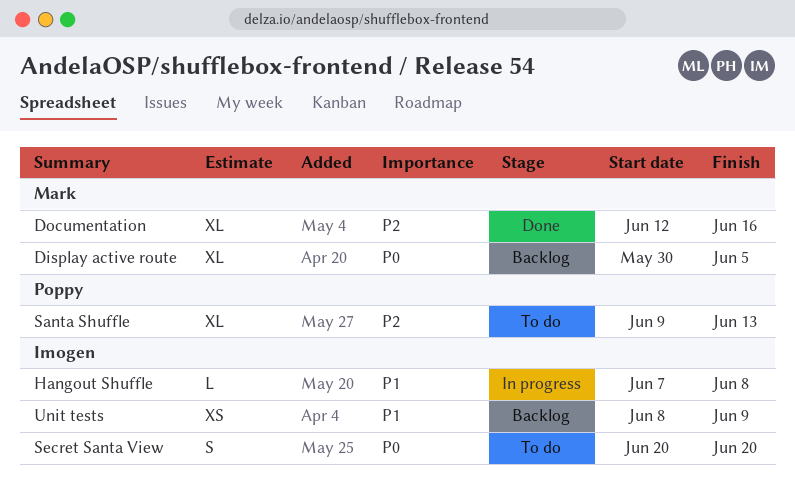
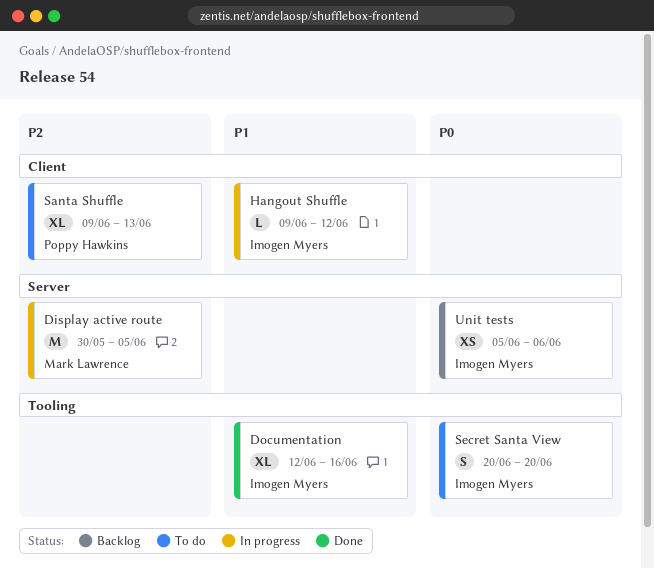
Display active route, status: Backlog -> In progress
Display active route, priority: P0 -> P2
Display active route, estimate: XL -> M
Documentation, owner: Mark Lawrence -> Imogen Myers
Documentation, priority: P2 -> P1
Hangout Shuffle, start: Jun 7 -> Jun 9
Hangout Shuffle, due: Jun 8 -> Jun 12
Unit tests, priority: P1 -> P0
Unit tests, start: Jun 8 -> Jun 5
Unit tests, due: Jun 9 -> Jun 6

